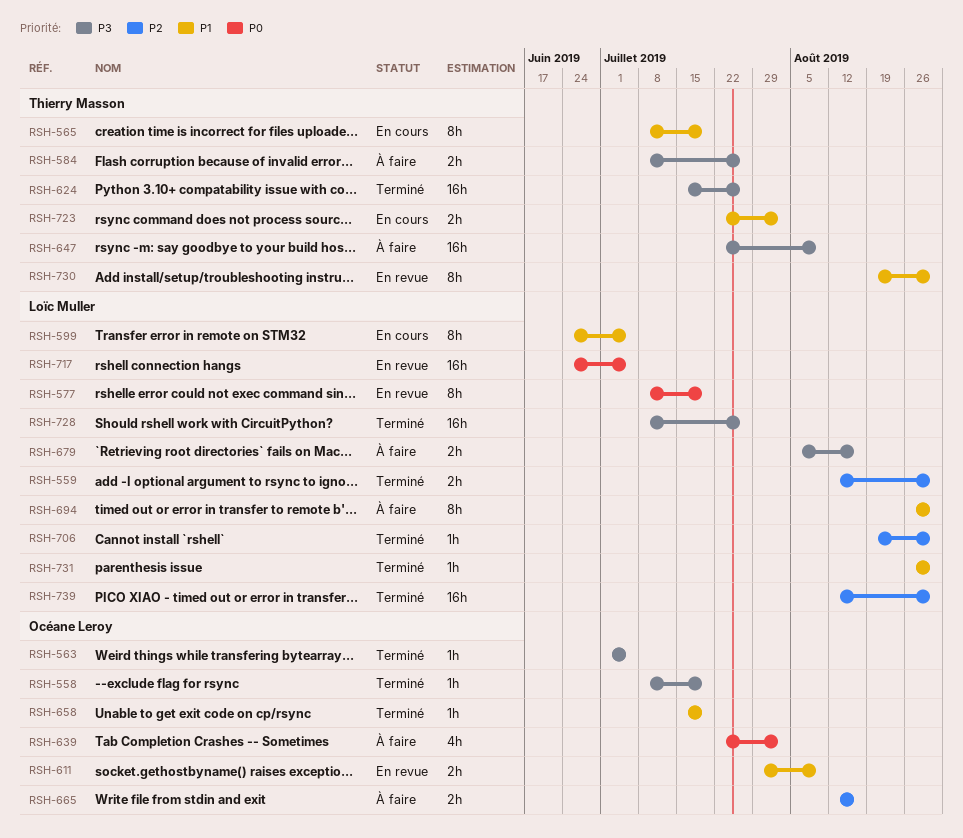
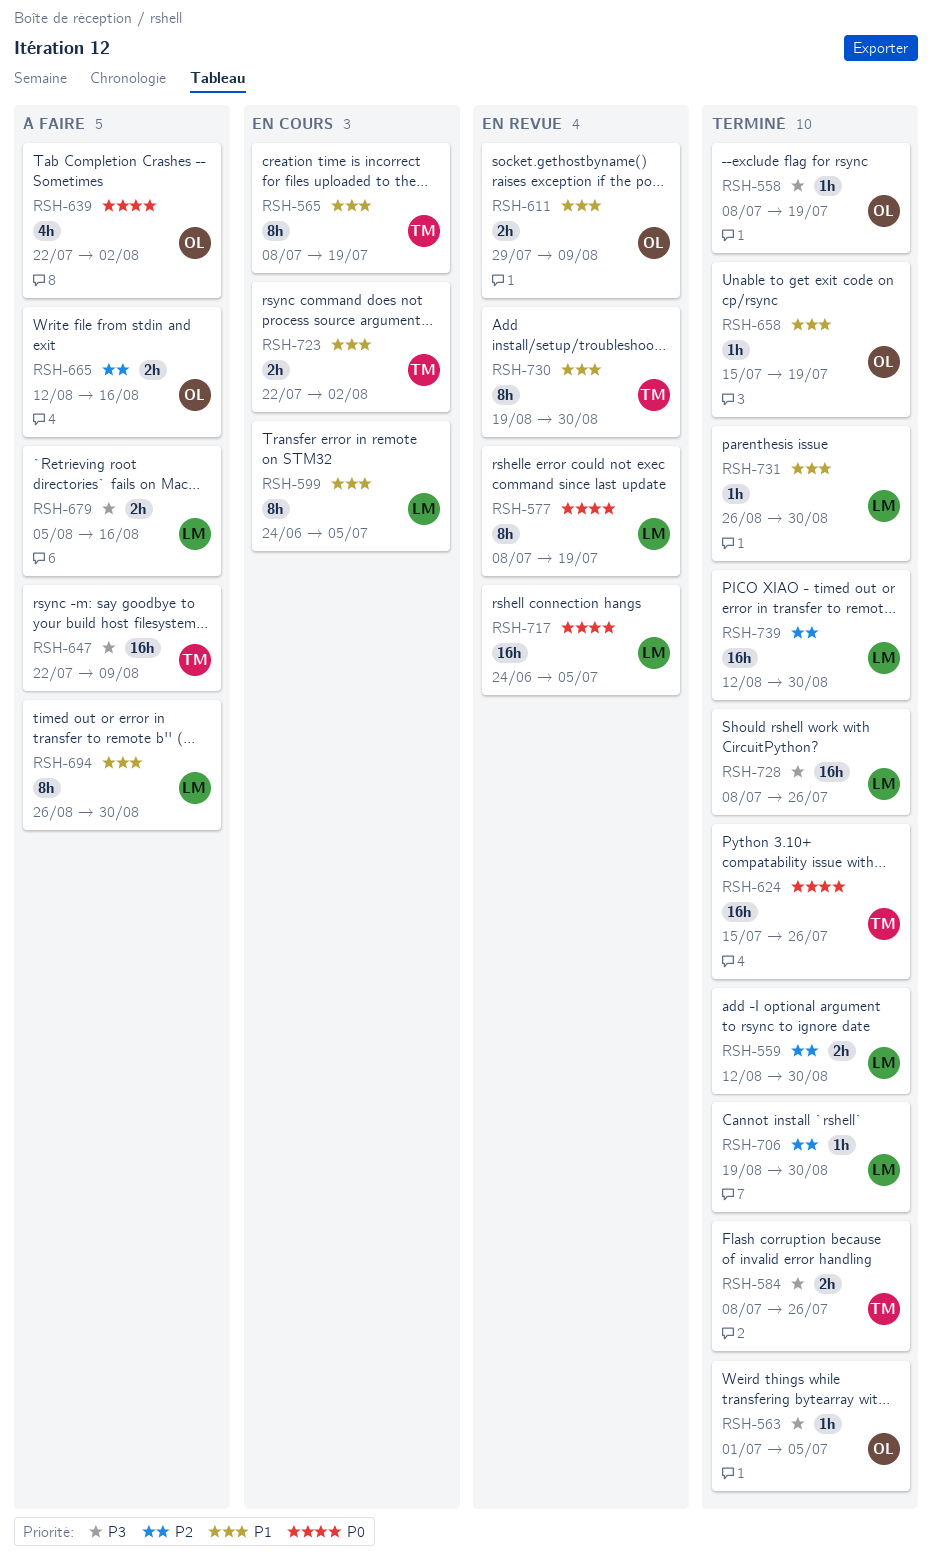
RSH-584, status: À faire -> Terminé
RSH-624, priority: P3 -> P0

